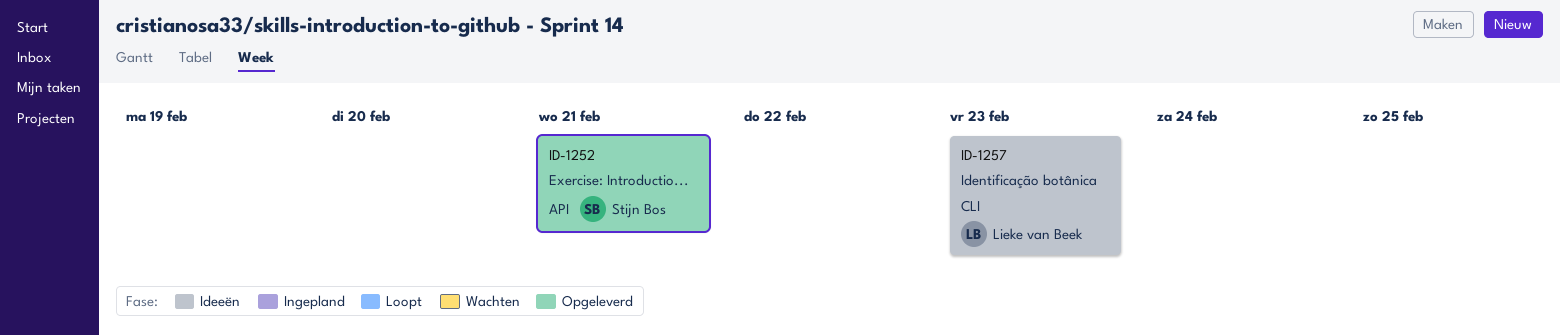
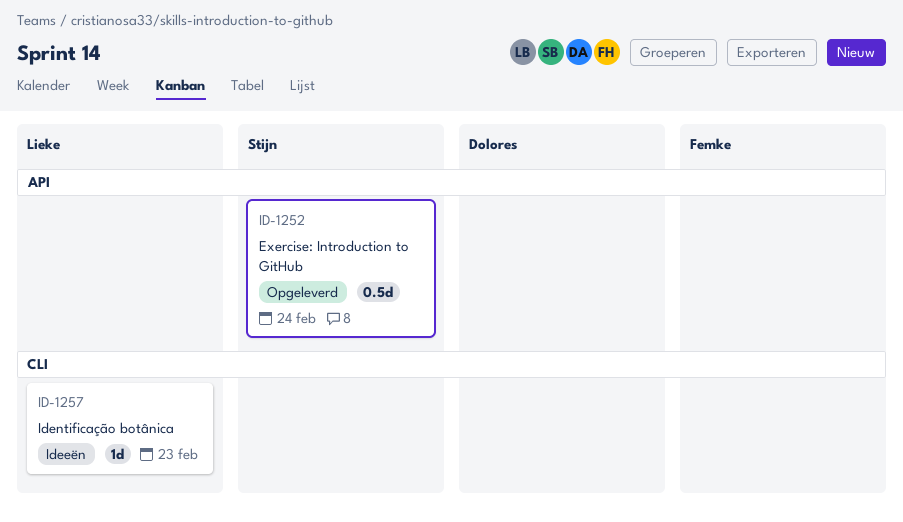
ID-1252, due: Feb 21 -> Feb 24

